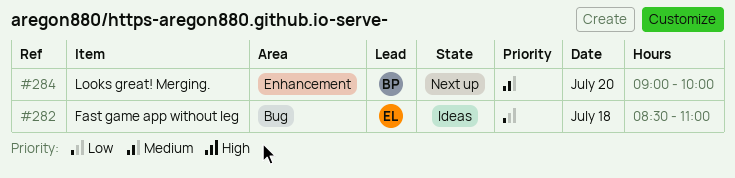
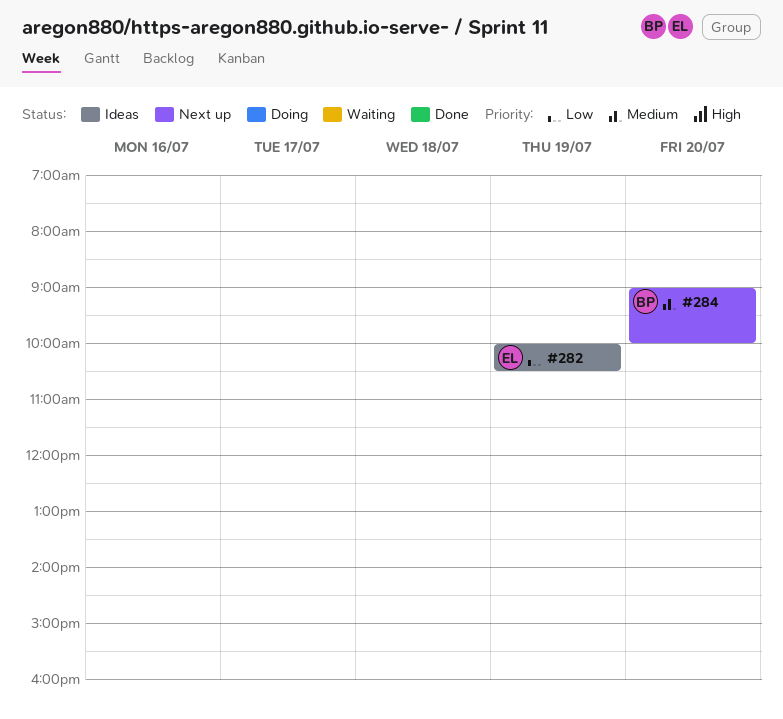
#282, day: Jul 18 -> Jul 19
#282, begins: 08:30 -> 10:00
#282, ends: 11:00 -> 10:30

